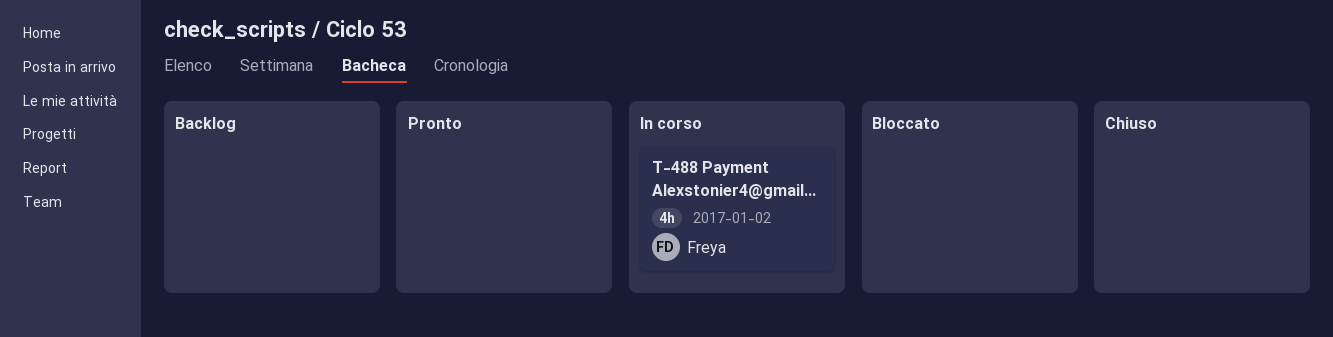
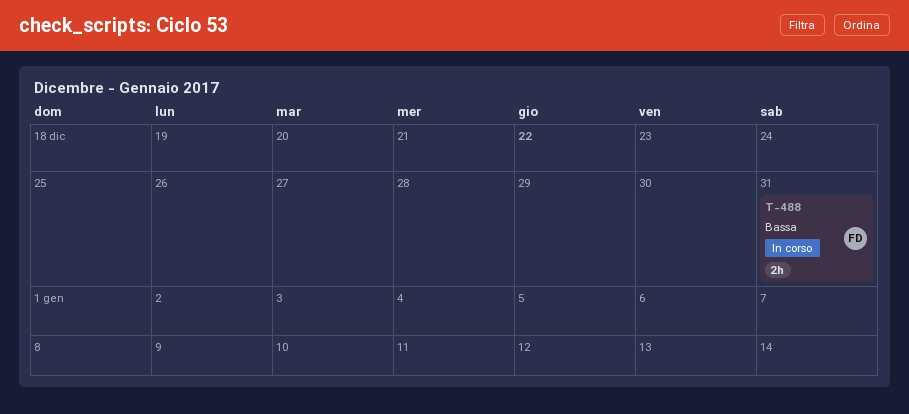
T-488, estimate: 4h -> 2h
T-488, due: Jan 2 -> Dec 31

